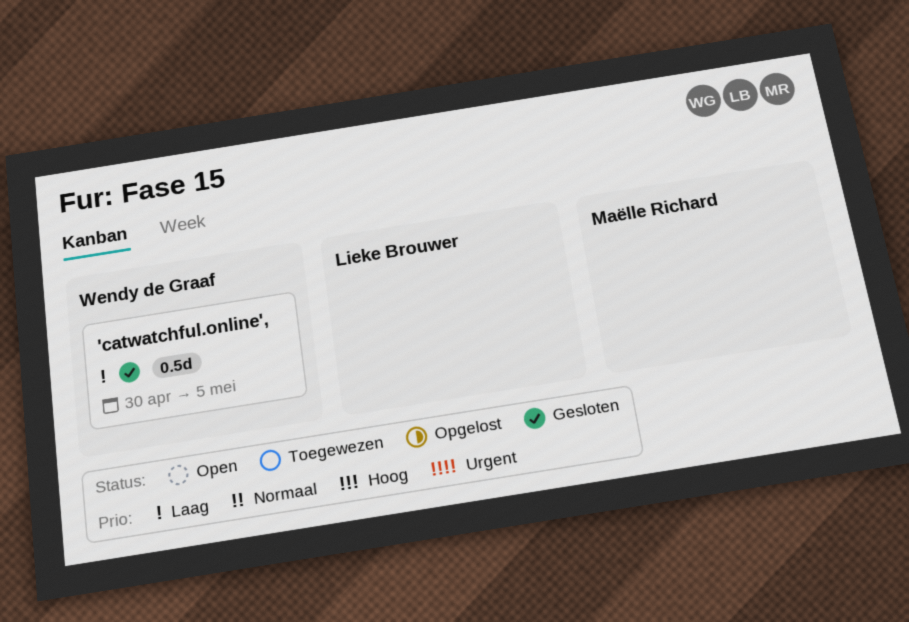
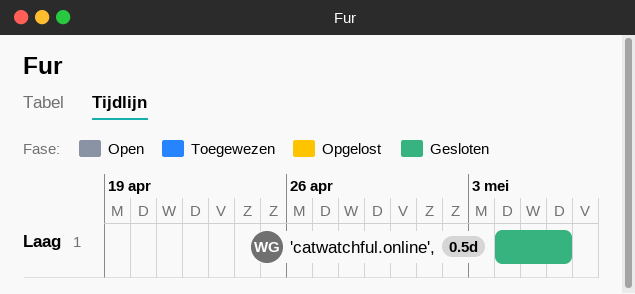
'catwatchful.online',, start: Apr 30 -> May 4
'catwatchful.online',, due: May 5 -> May 6

